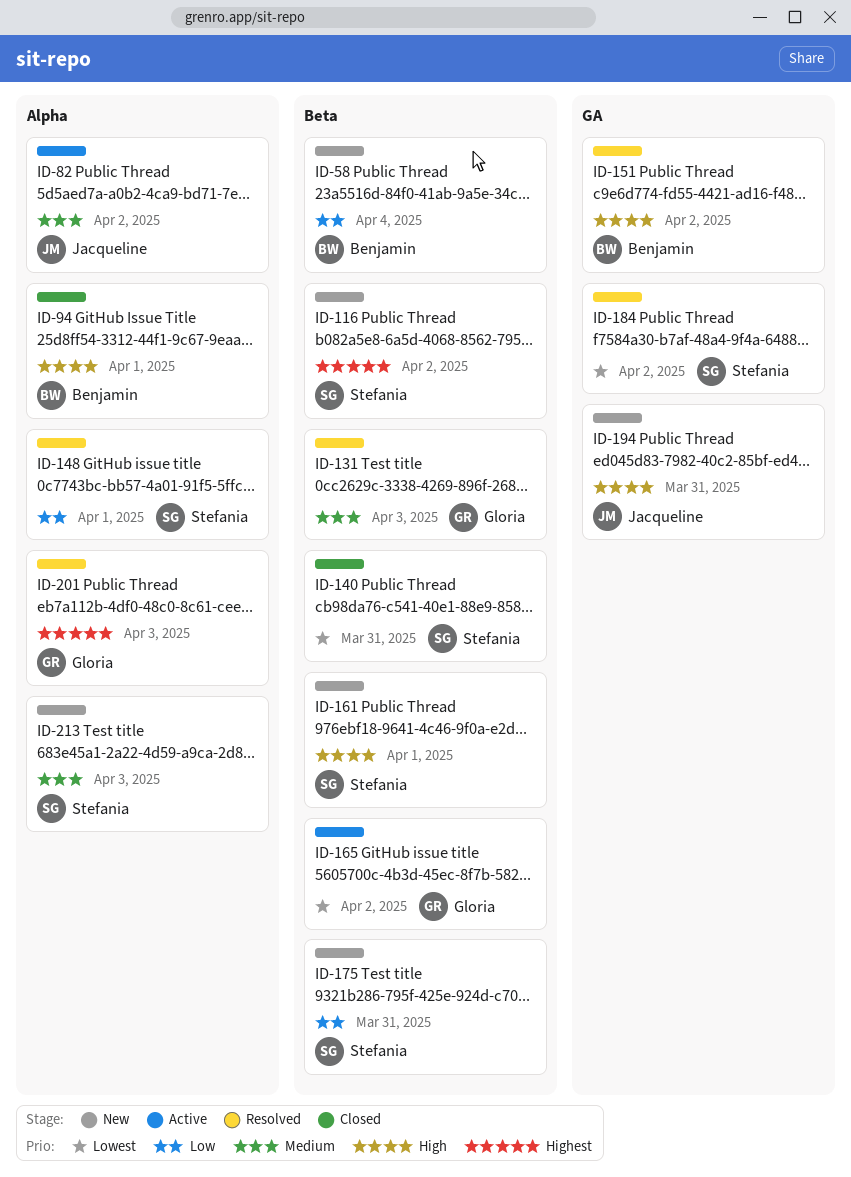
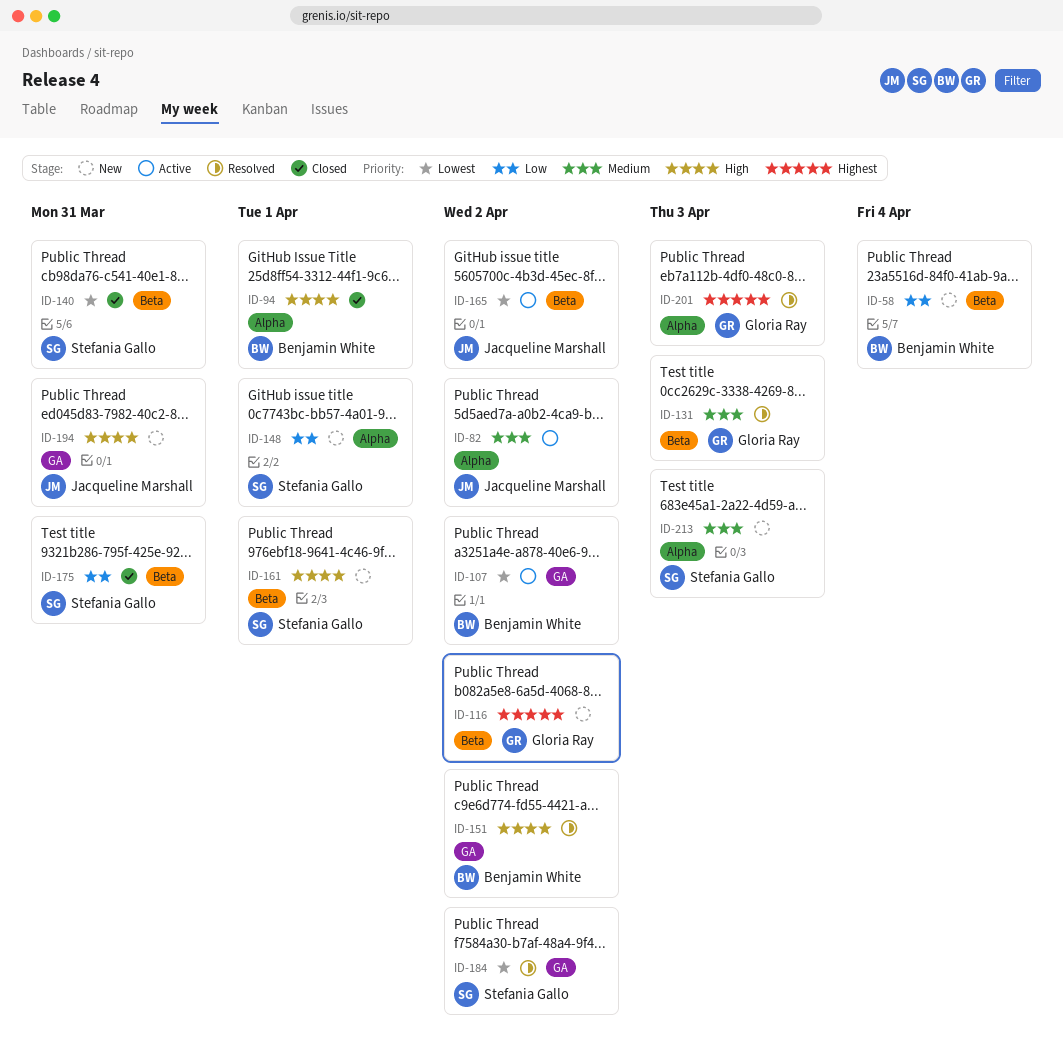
ID-107: none -> present
ID-116, owner: Stefania Gallo -> Gloria Ray
ID-148, status: Resolved -> New
ID-165, owner: Gloria Ray -> Jacqueline Marshall
ID-175, status: New -> Closed

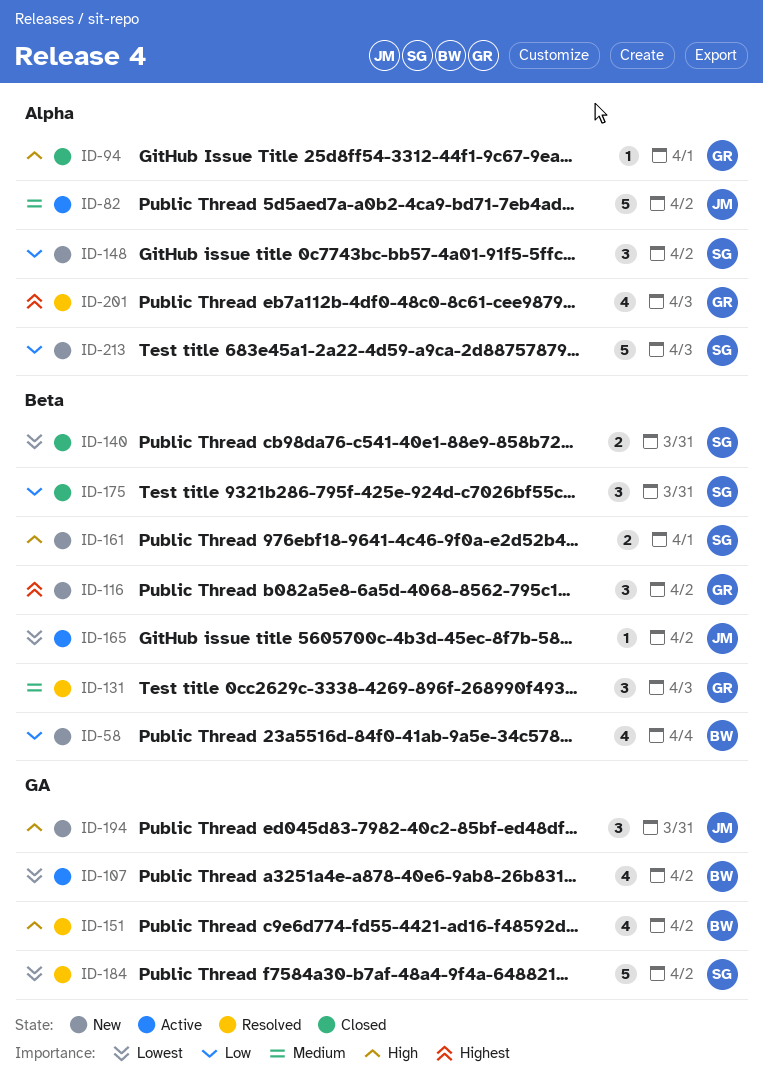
ID-94, owner: Benjamin White -> Gloria Ray
ID-148, due: Apr 1 -> Apr 2
ID-213, priority: Medium -> Low

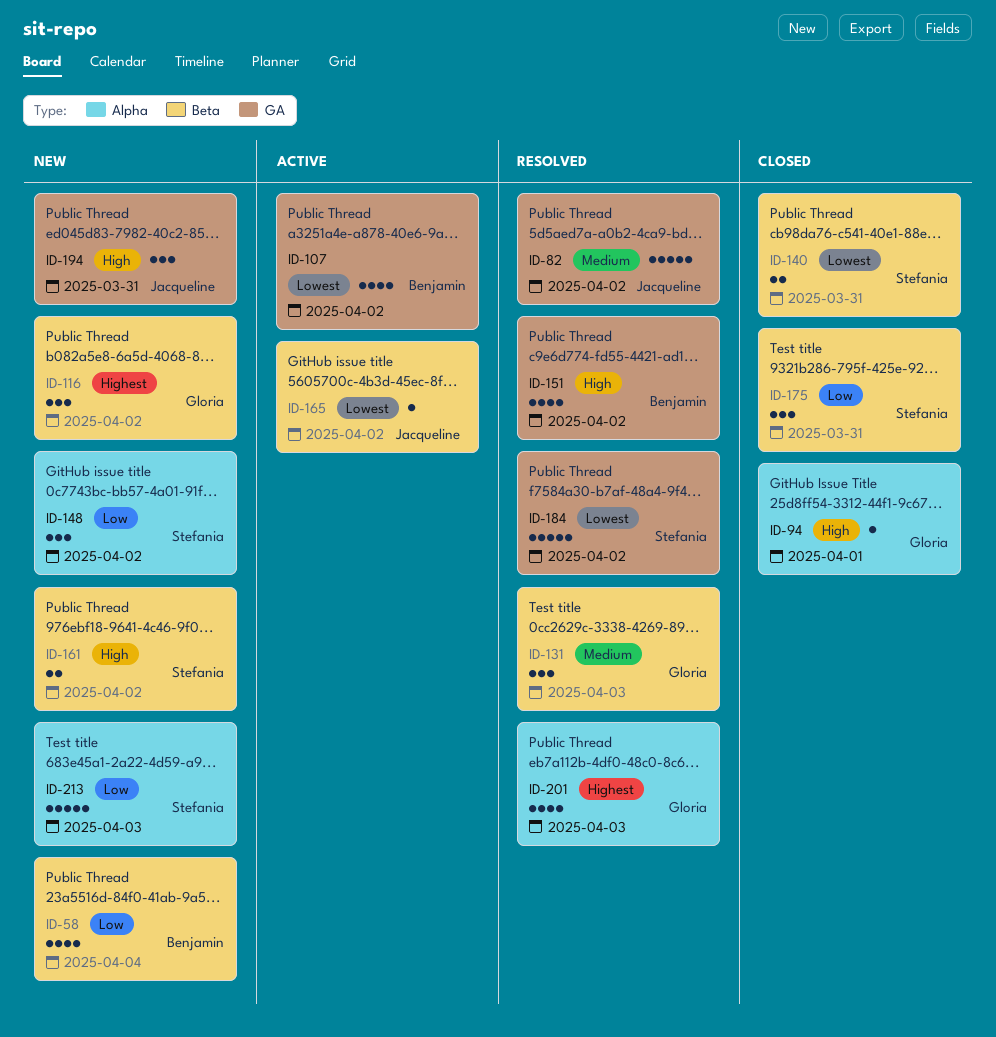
ID-82, status: Active -> Resolved
ID-82, label: Alpha -> GA
ID-161, due: Apr 1 -> Apr 2

